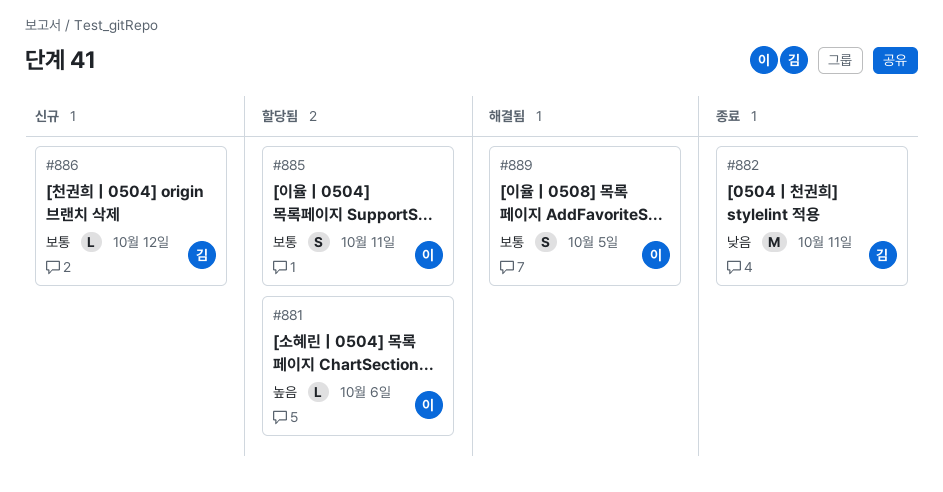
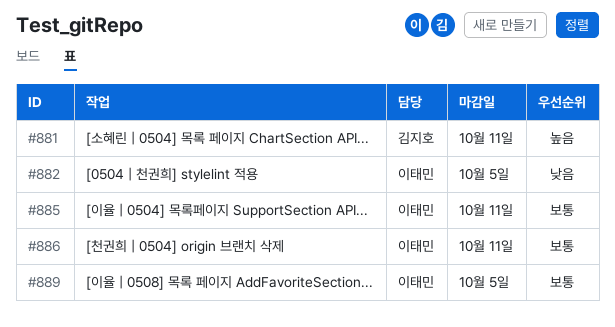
#881, owner: 이태민 -> 김지호
#881, due: Oct 6 -> Oct 11
#882, owner: 김지호 -> 이태민
#882, due: Oct 11 -> Oct 5
#886, owner: 김지호 -> 이태민
#886, due: Oct 12 -> Oct 11

